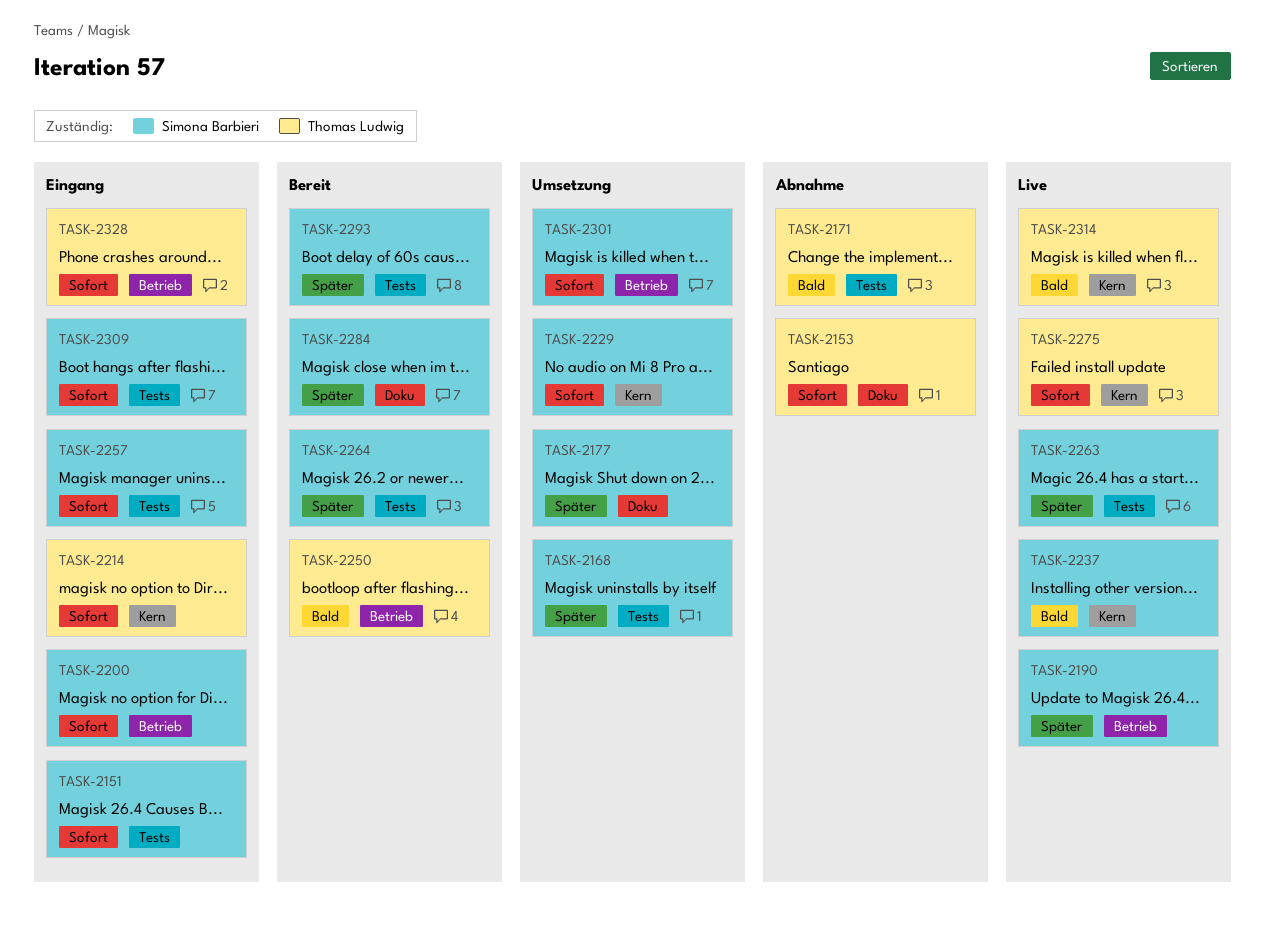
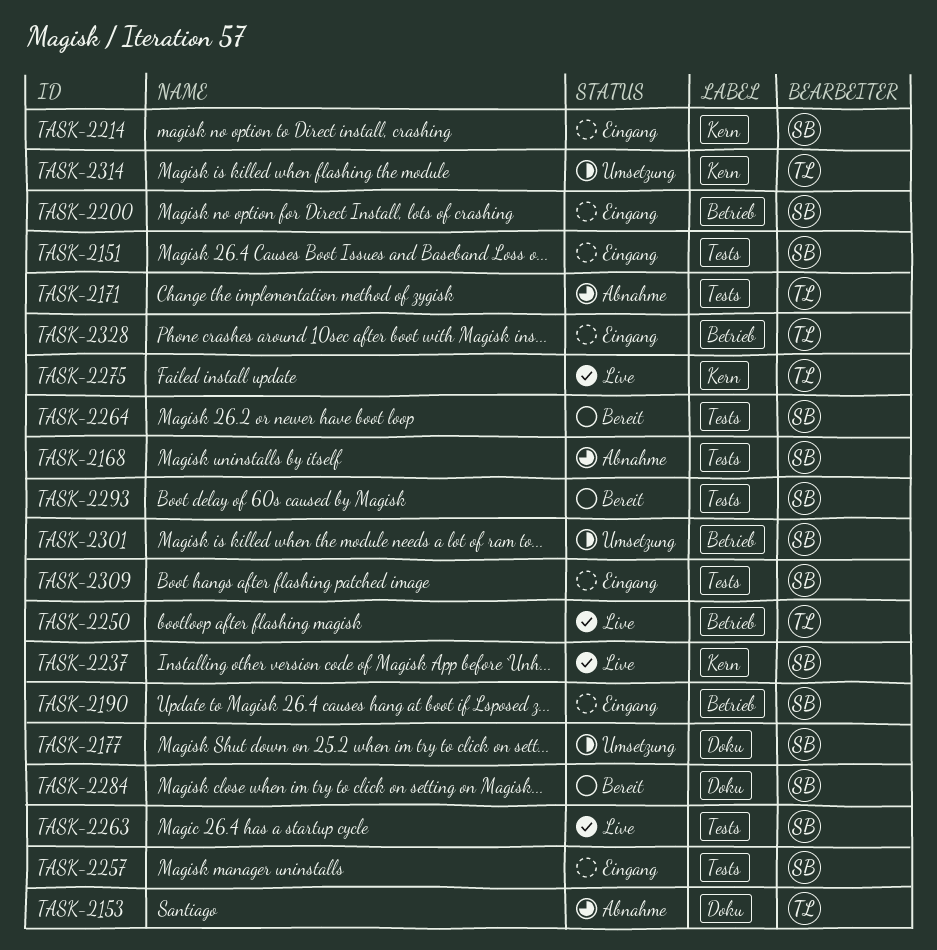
TASK-2168, status: Umsetzung -> Abnahme
TASK-2190, status: Live -> Eingang
TASK-2214, owner: Thomas Ludwig -> Simona Barbieri
TASK-2229: present -> none
TASK-2250, status: Bereit -> Live
TASK-2314, status: Live -> Umsetzung

